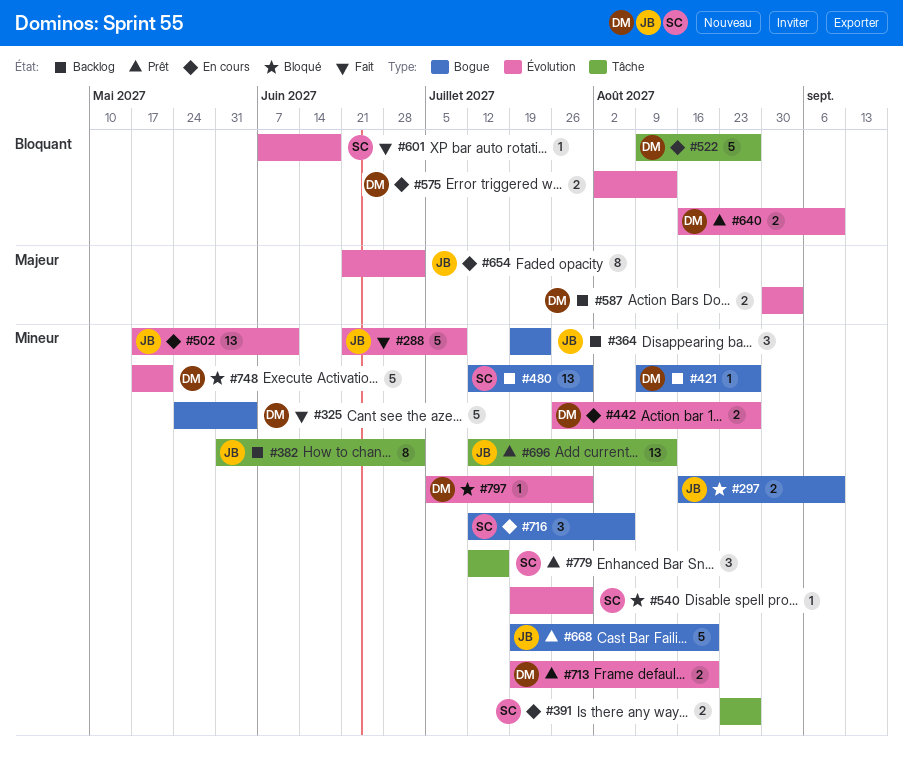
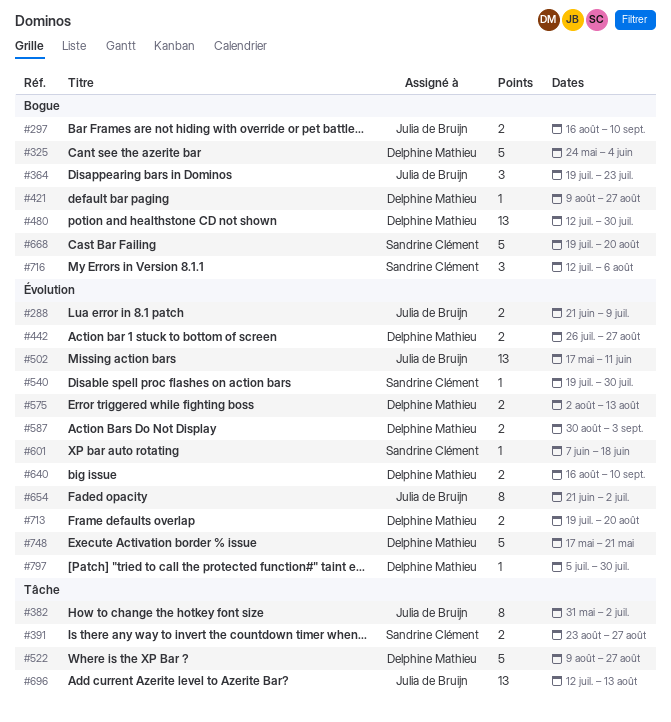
#288, estimate: 5 -> 2
#480, owner: Sandrine Clément -> Delphine Mathieu
#668, owner: Julia de Bruijn -> Sandrine Clément
#779: present -> none

